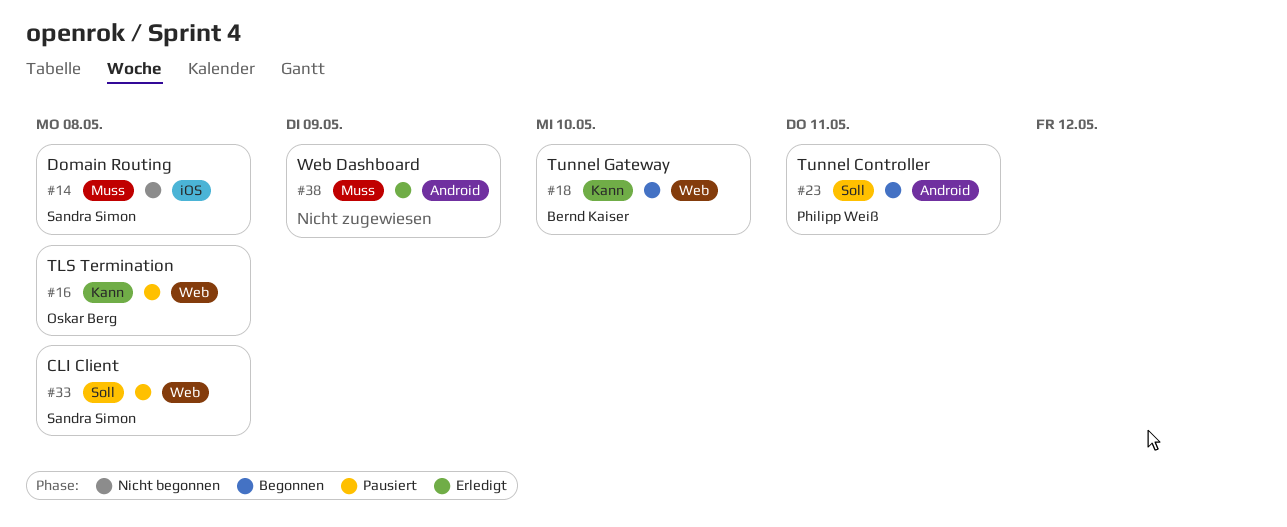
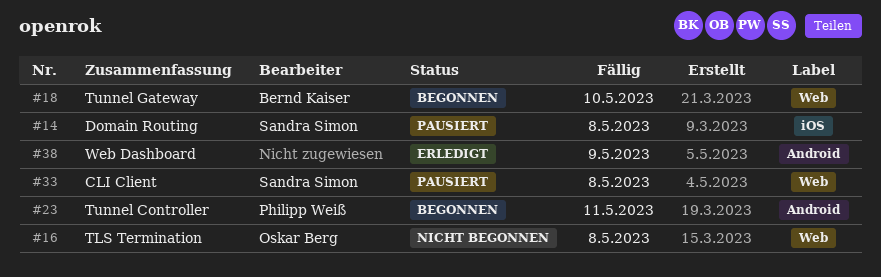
#14, status: Nicht begonnen -> Pausiert
#16, status: Pausiert -> Nicht begonnen

